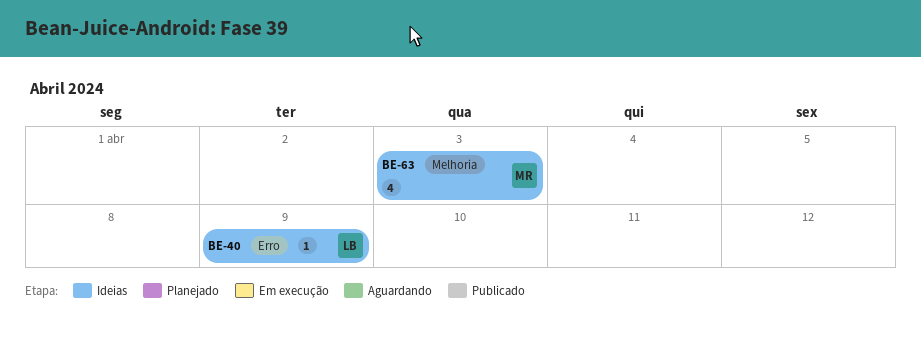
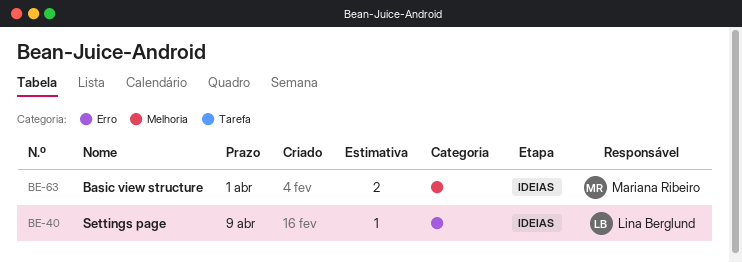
BE-63, estimate: 4 -> 2
BE-63, due: Apr 3 -> Apr 1

